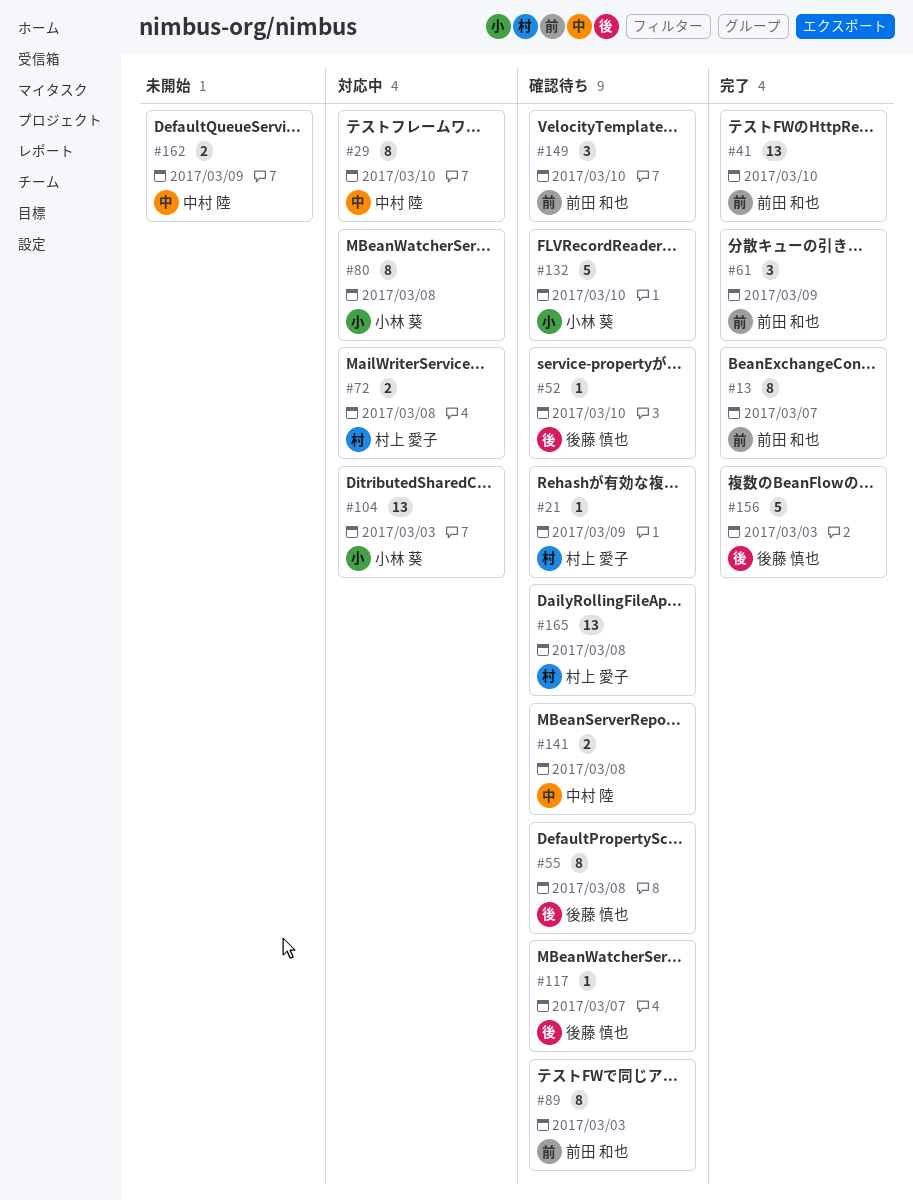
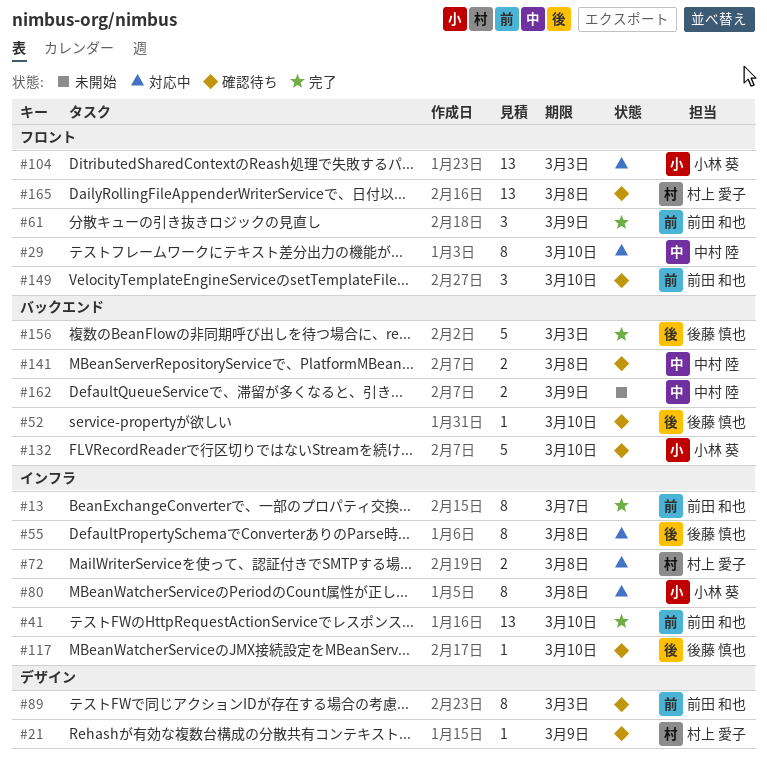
#55, status: 確認待ち -> 対応中
#117, due: Mar 7 -> Mar 10

